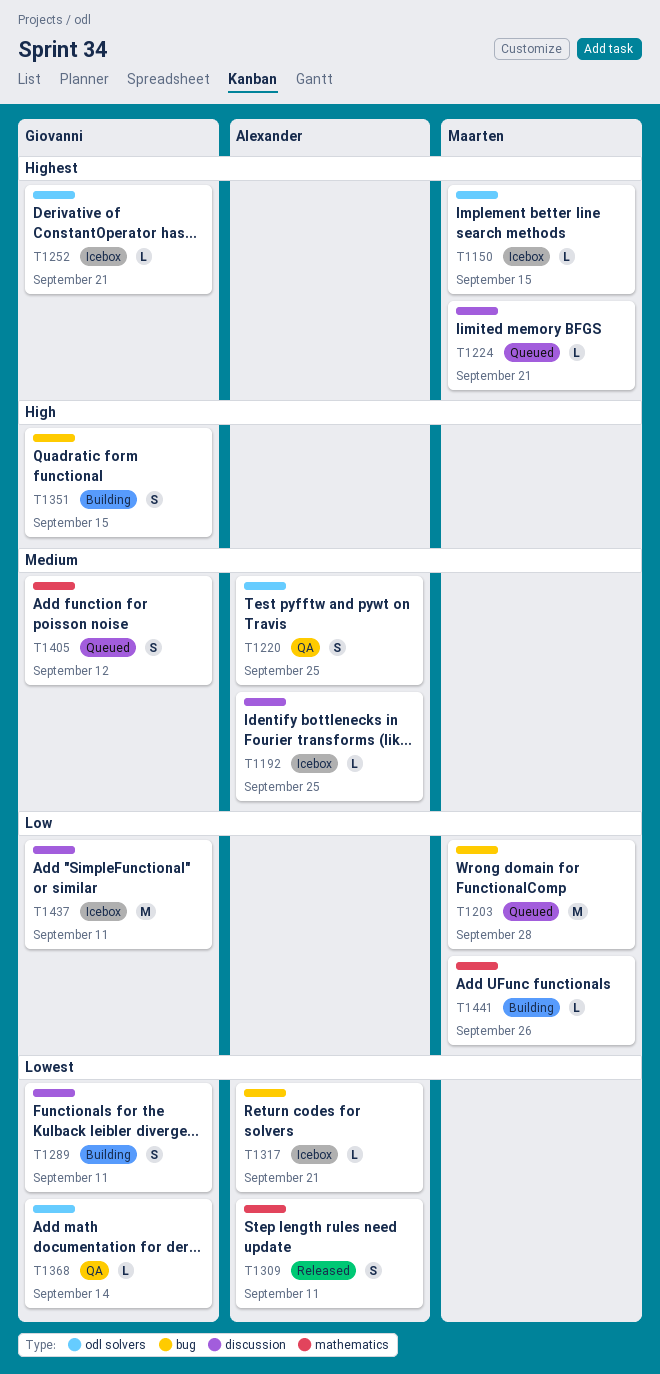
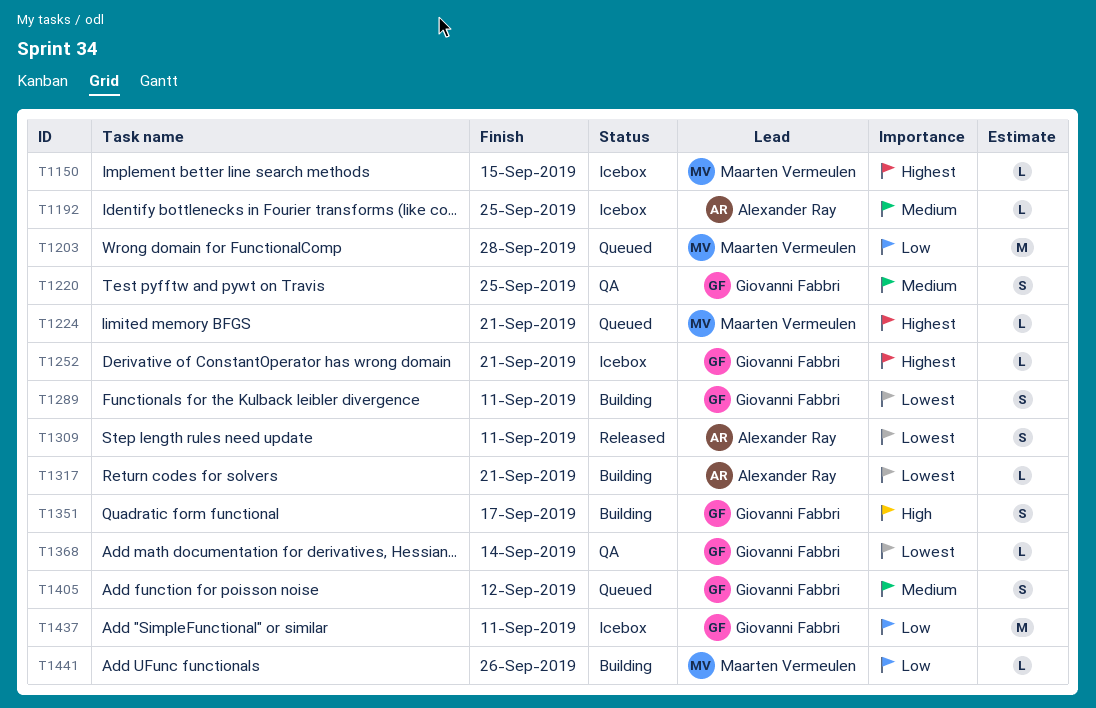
T1220, owner: Alexander Ray -> Giovanni Fabbri
T1317, status: Icebox -> Building
T1351, due: Sep 15 -> Sep 17

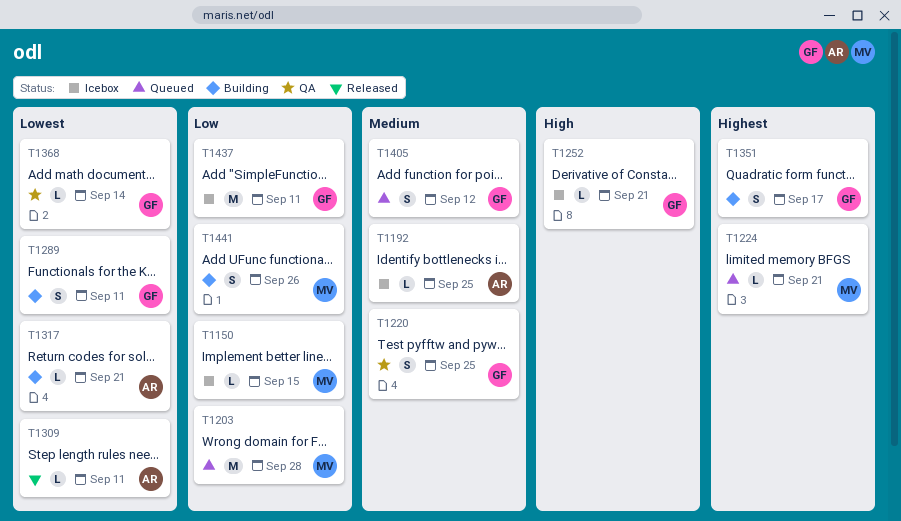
T1150, priority: Highest -> Low
T1252, priority: Highest -> High
T1309, estimate: S -> L
T1351, priority: High -> Highest
T1441, estimate: L -> S

